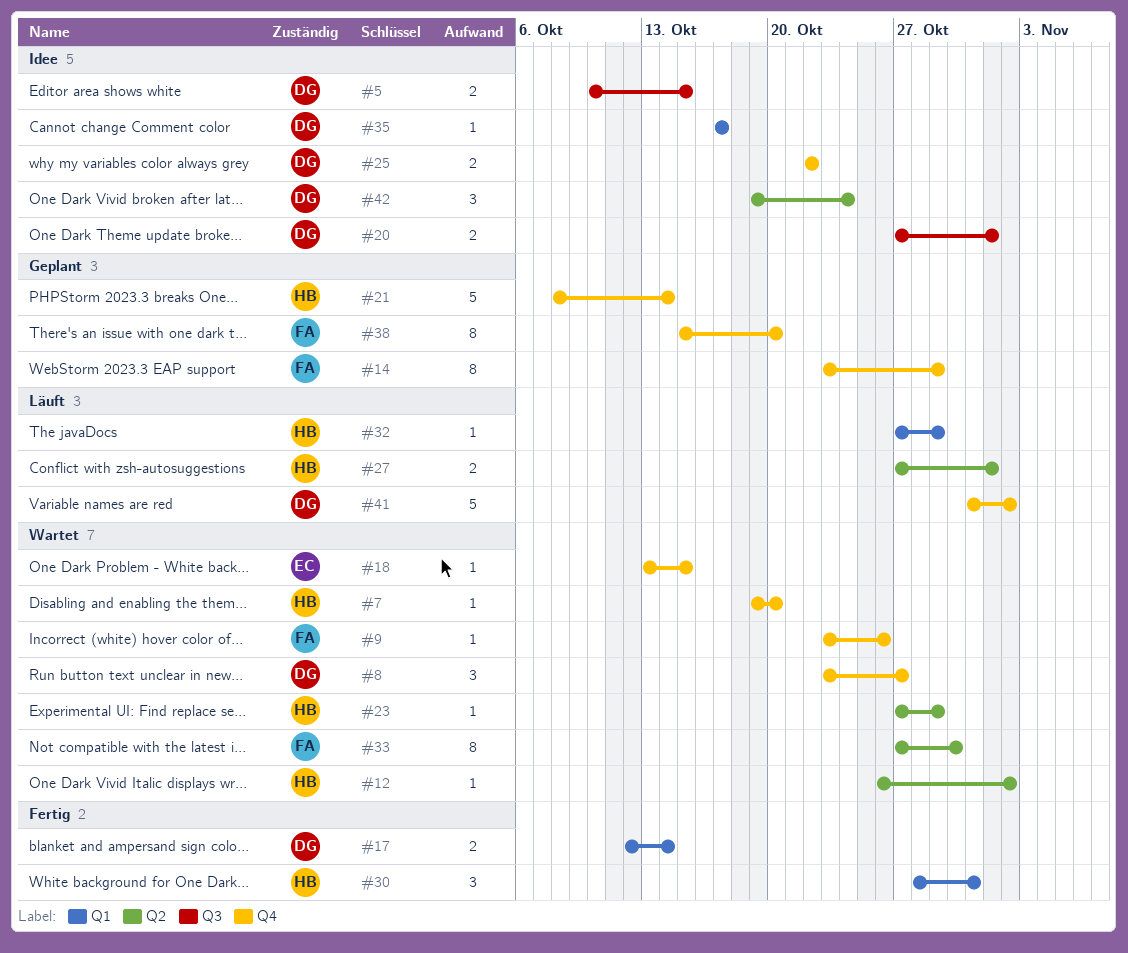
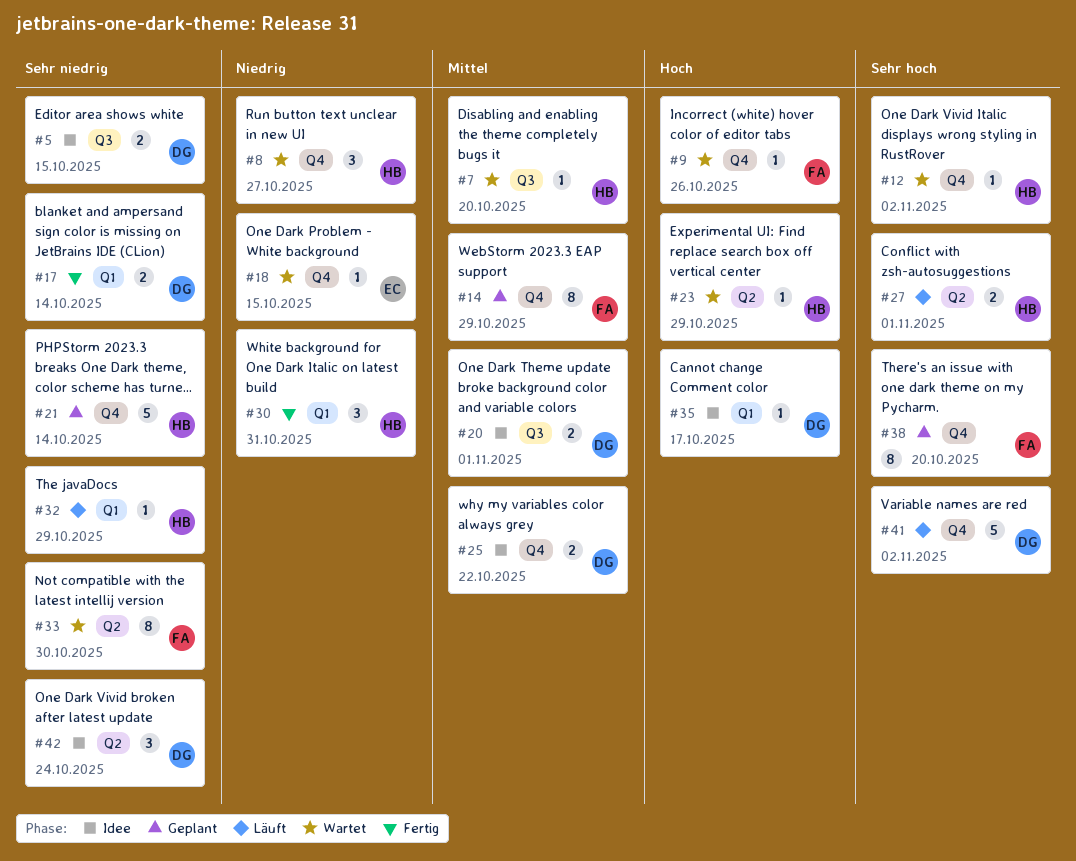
#7, label: Q4 -> Q3
#8, owner: DG -> HB
#12, label: Q2 -> Q4

